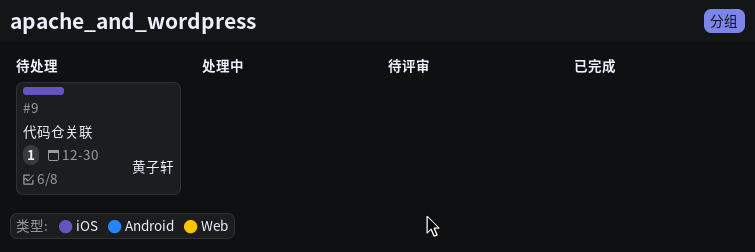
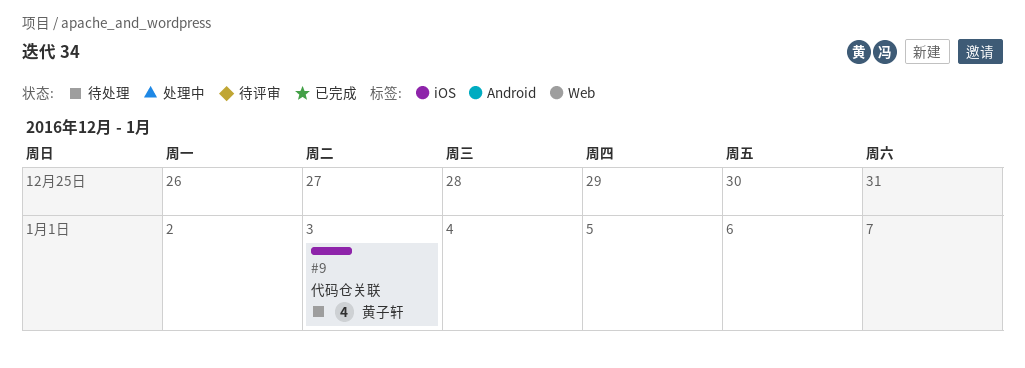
#9, estimate: 1 -> 4
#9, due: Dec 30 -> Jan 3

